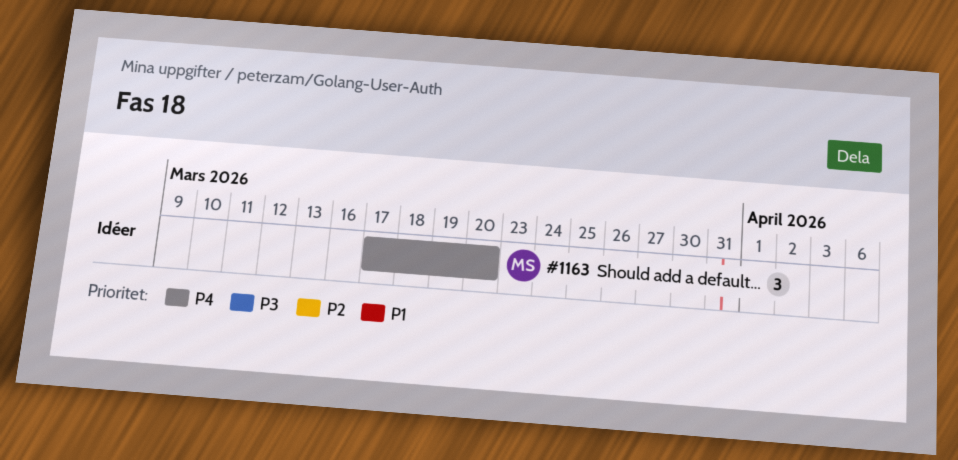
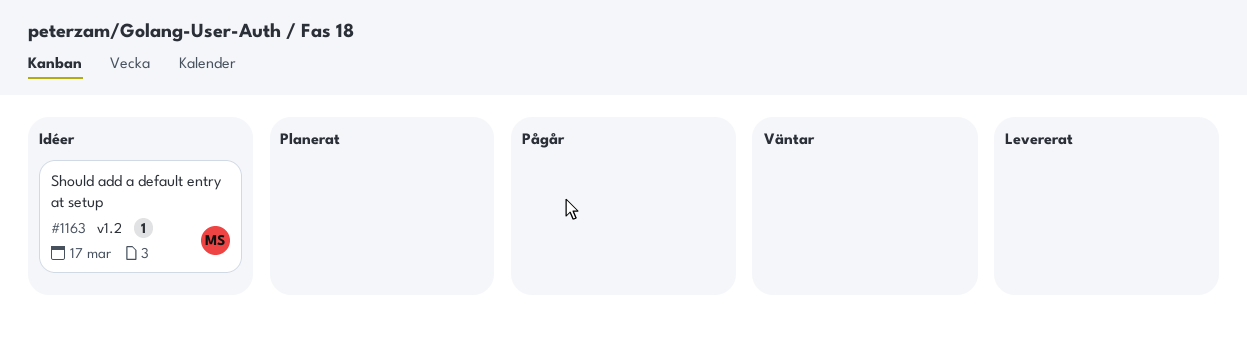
#1163, estimate: 3 -> 1
#1163, due: Mar 20 -> Mar 17

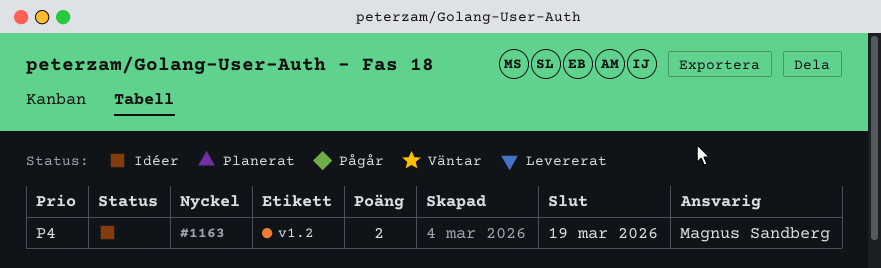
#1163, estimate: 1 -> 2
#1163, due: Mar 17 -> Mar 19

